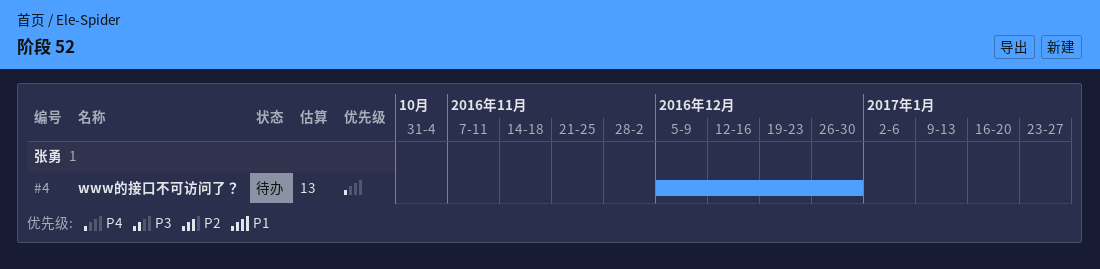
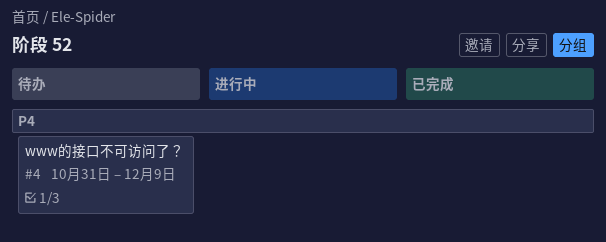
#4, start: Dec 5 -> Oct 31
#4, due: Dec 30 -> Dec 9

